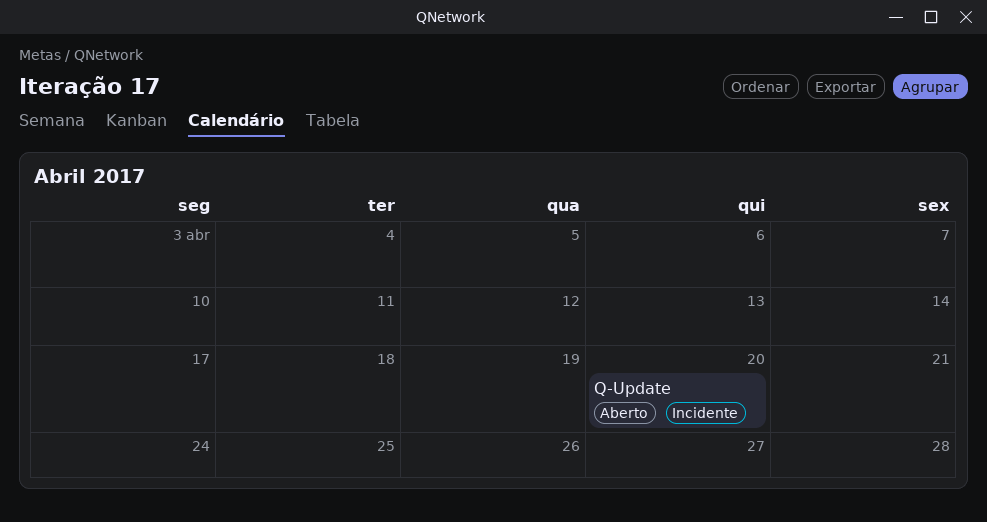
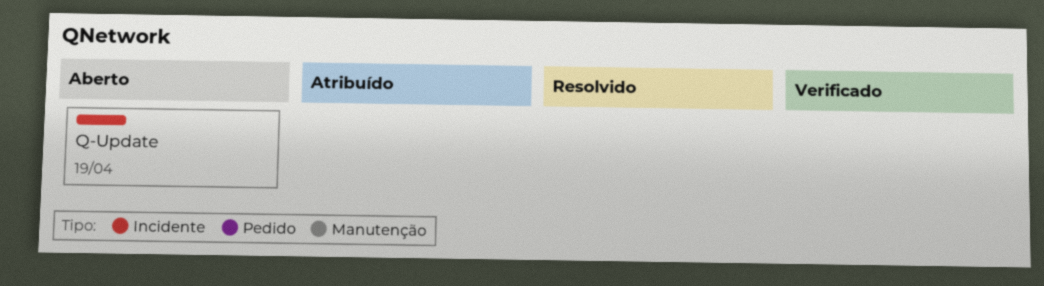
Q-Update, due: Apr 20 -> Apr 19

